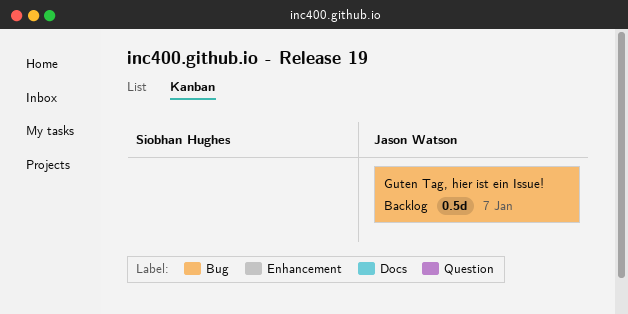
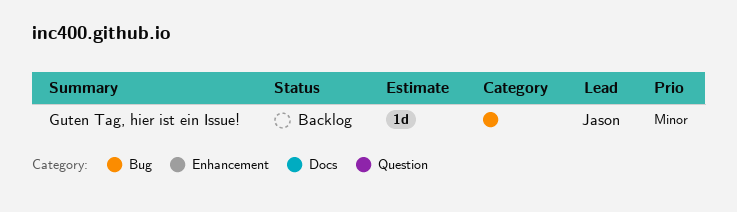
Guten Tag, hier ist ein Issue!, estimate: 0.5d -> 1d

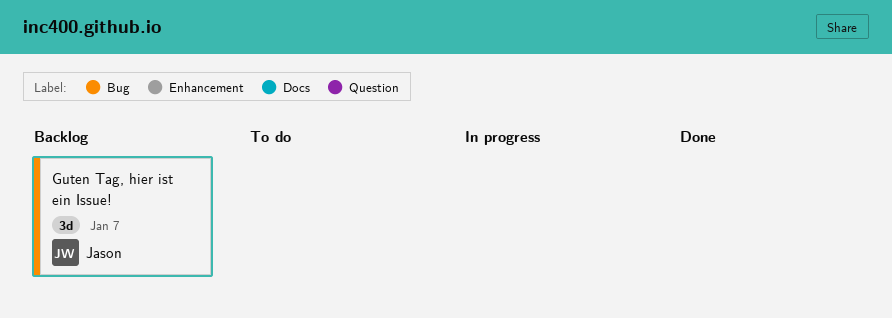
Guten Tag, hier ist ein Issue!, estimate: 1d -> 3d

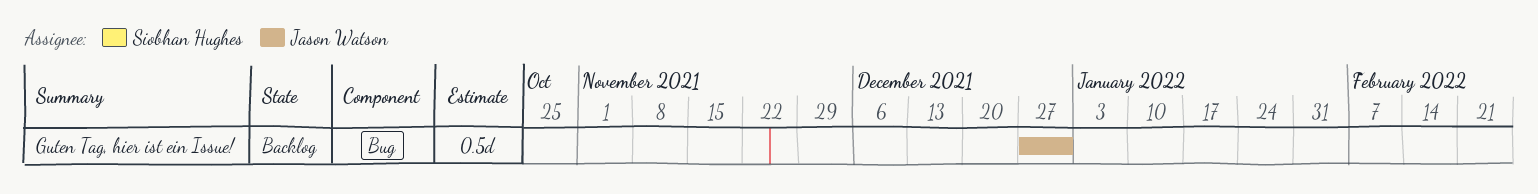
Guten Tag, hier ist ein Issue!, estimate: 3d -> 0.5d
Guten Tag, hier ist ein Issue!, due: Jan 7 -> Dec 31

